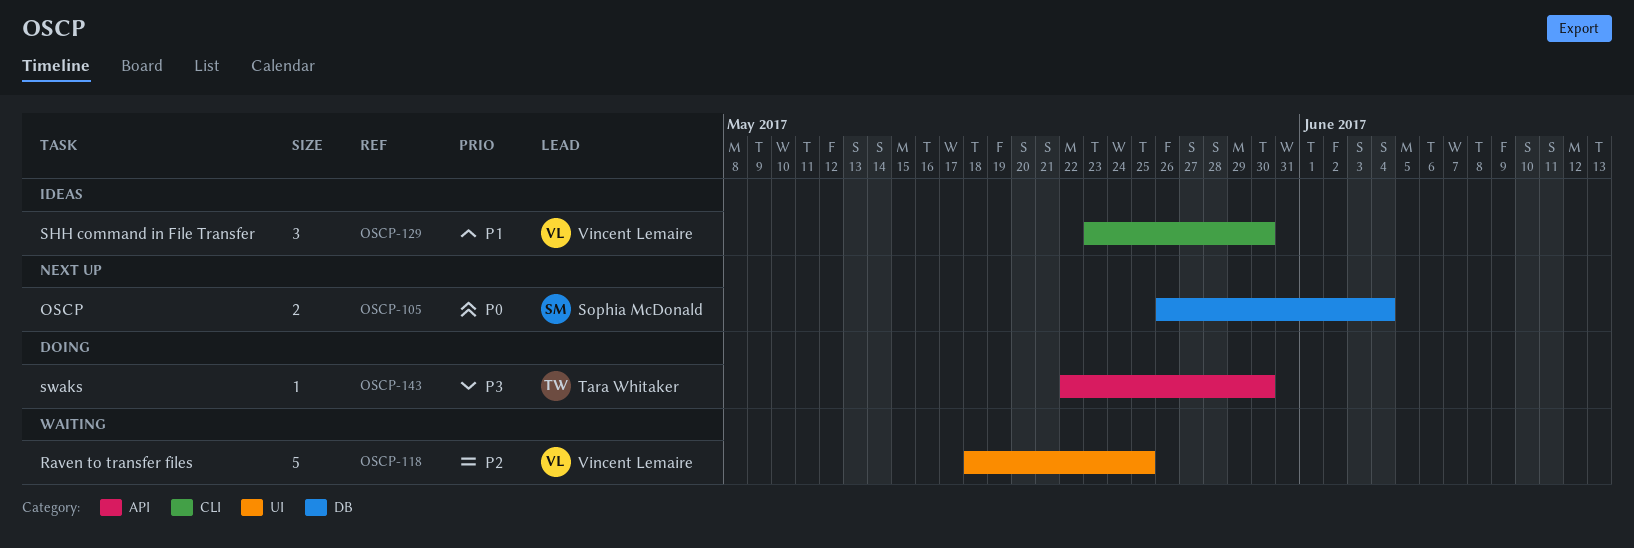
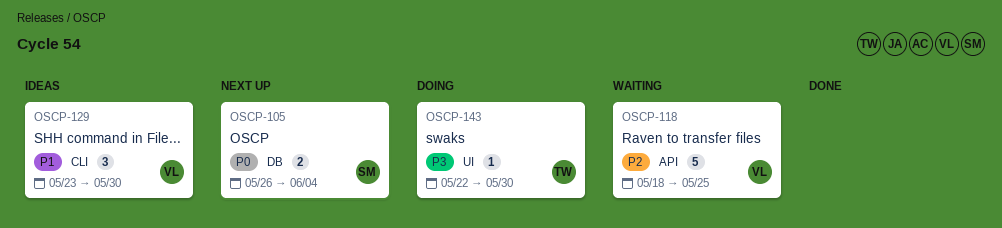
OSCP-118, label: UI -> API
OSCP-143, label: API -> UI

